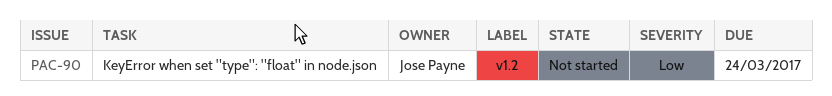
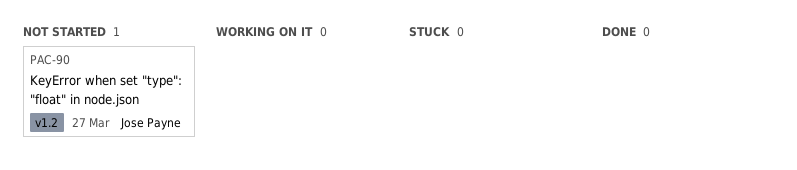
PAC-90, due: Mar 24 -> Mar 27

